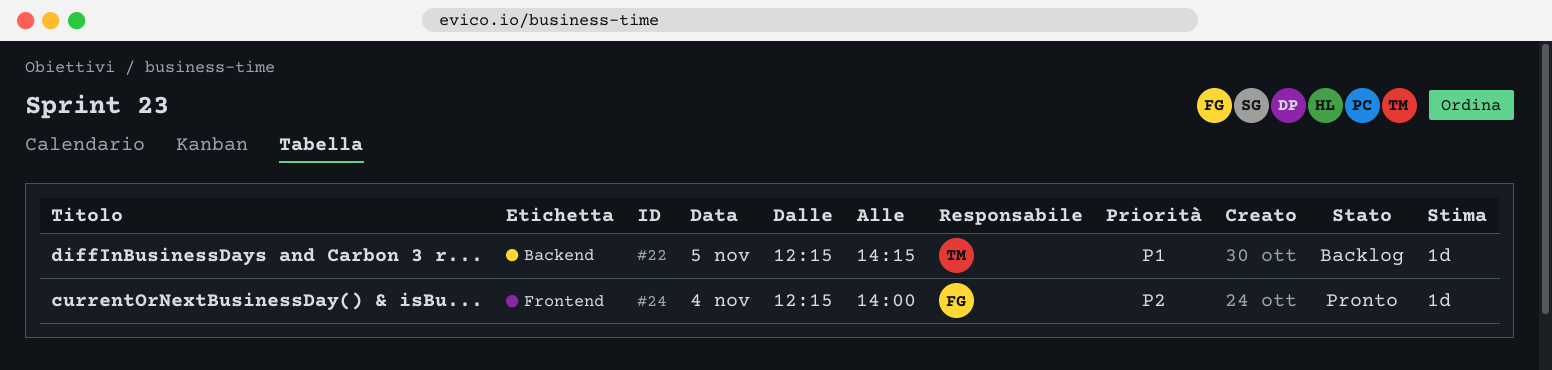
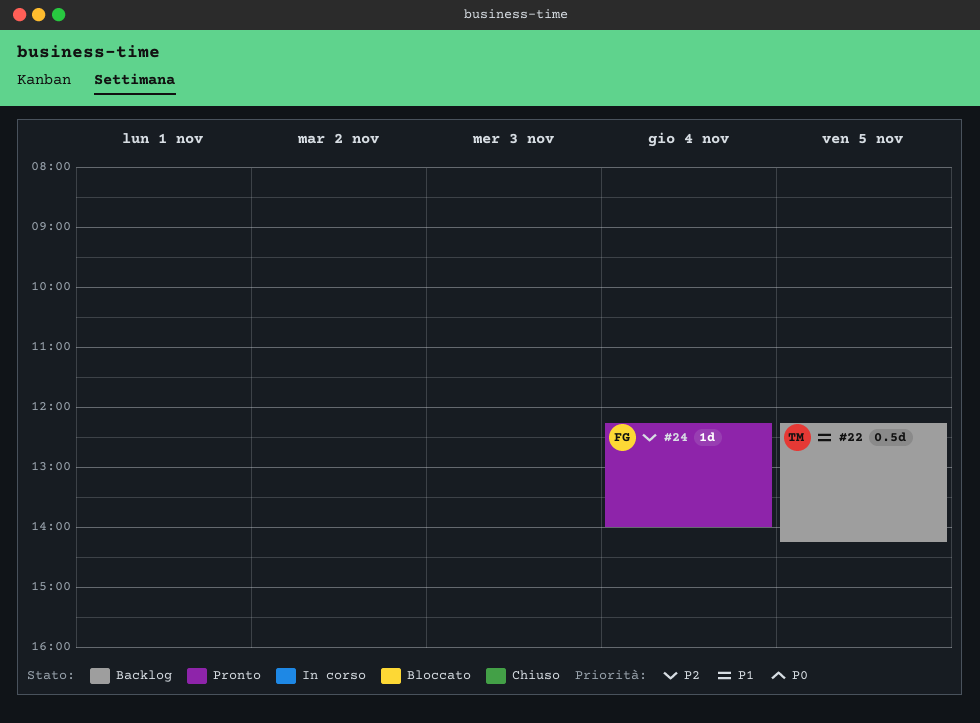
#22, estimate: 1d -> 0.5d

